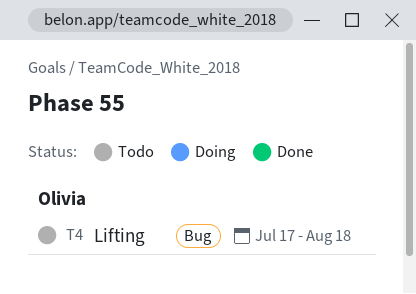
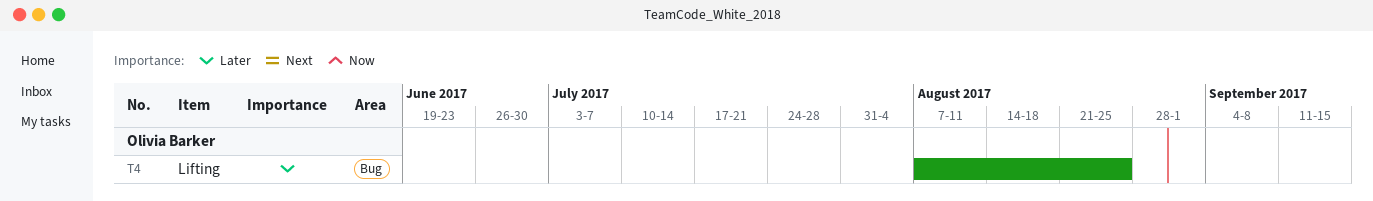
T4, start: Jul 17 -> Aug 7
T4, due: Aug 18 -> Aug 25

